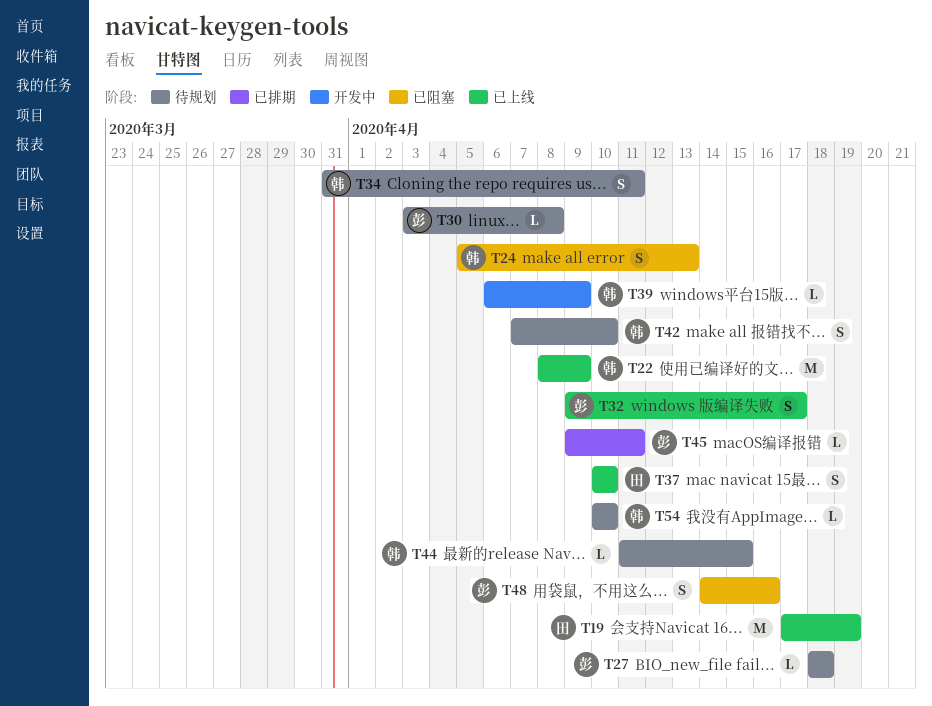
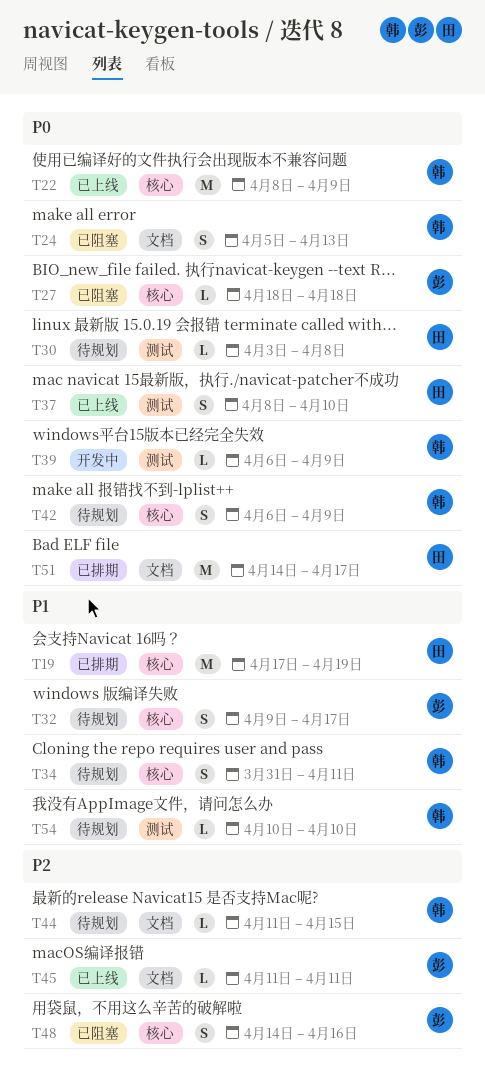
T19, status: 已上线 -> 已排期
T27, status: 待规划 -> 已阻塞
T30, owner: 彭 -> 田
T32, status: 已上线 -> 待规划
T37, start: Apr 10 -> Apr 8
T42, start: Apr 7 -> Apr 6
T42, due: Apr 10 -> Apr 9
T45, status: 已排期 -> 已上线
T45, start: Apr 9 -> Apr 11
T51: none -> present

